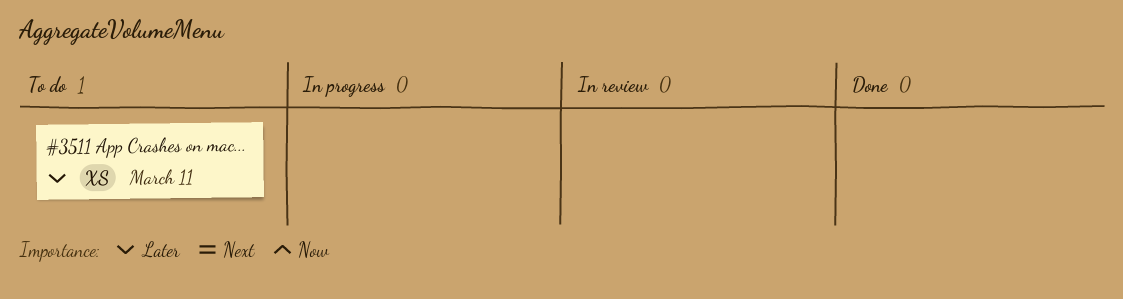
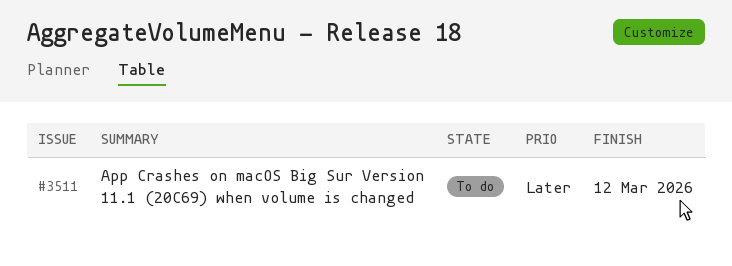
#3511, due: Mar 11 -> Mar 12

